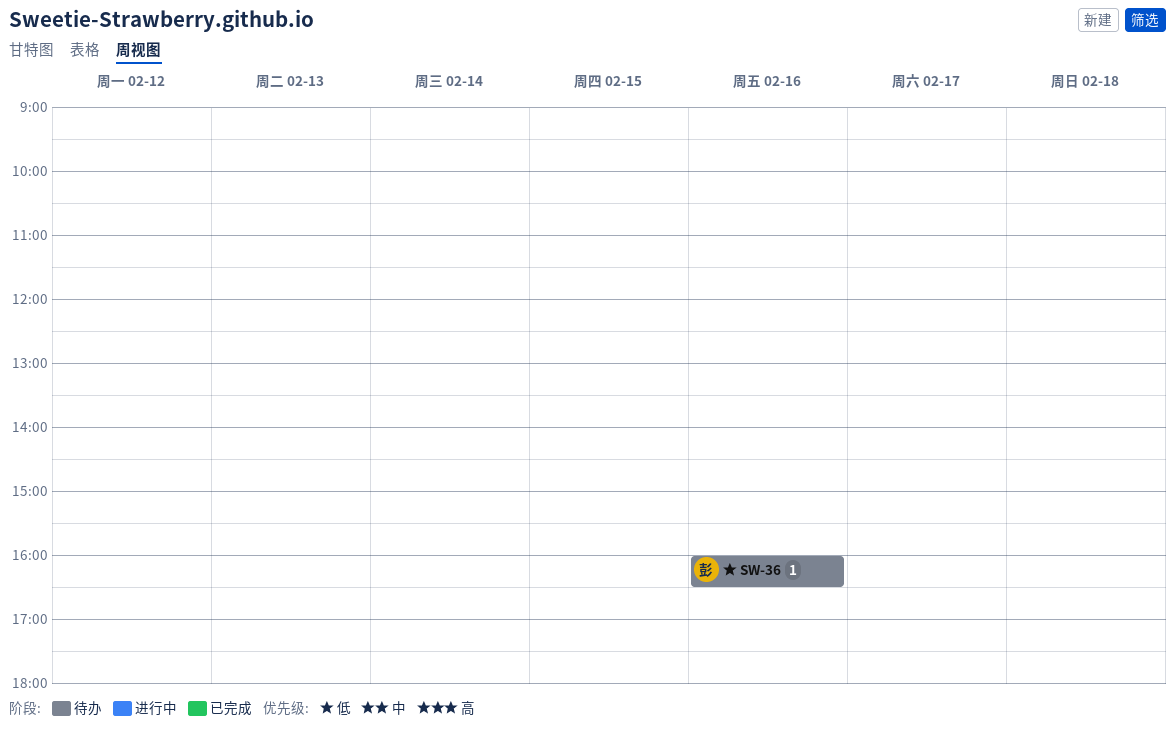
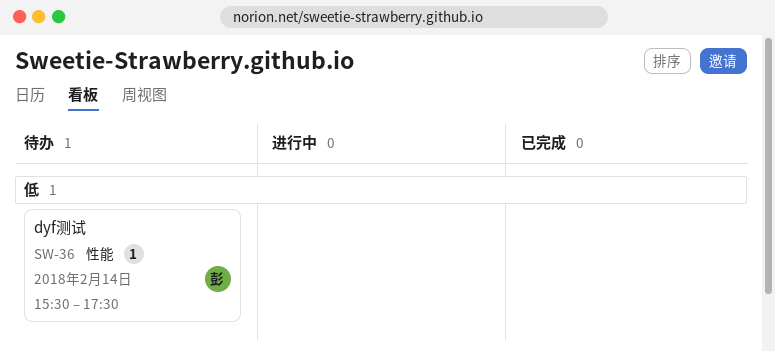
SW-36, day: Feb 16 -> Feb 14
SW-36, begins: 16:00 -> 15:30
SW-36, ends: 16:30 -> 17:30

